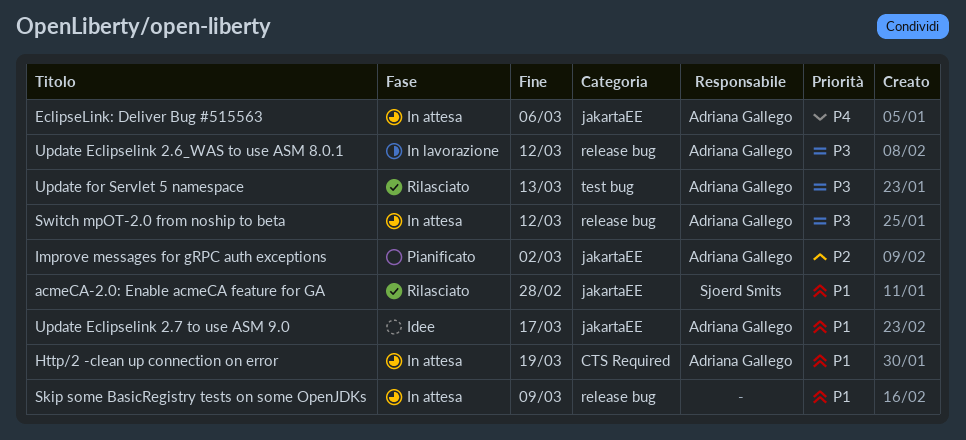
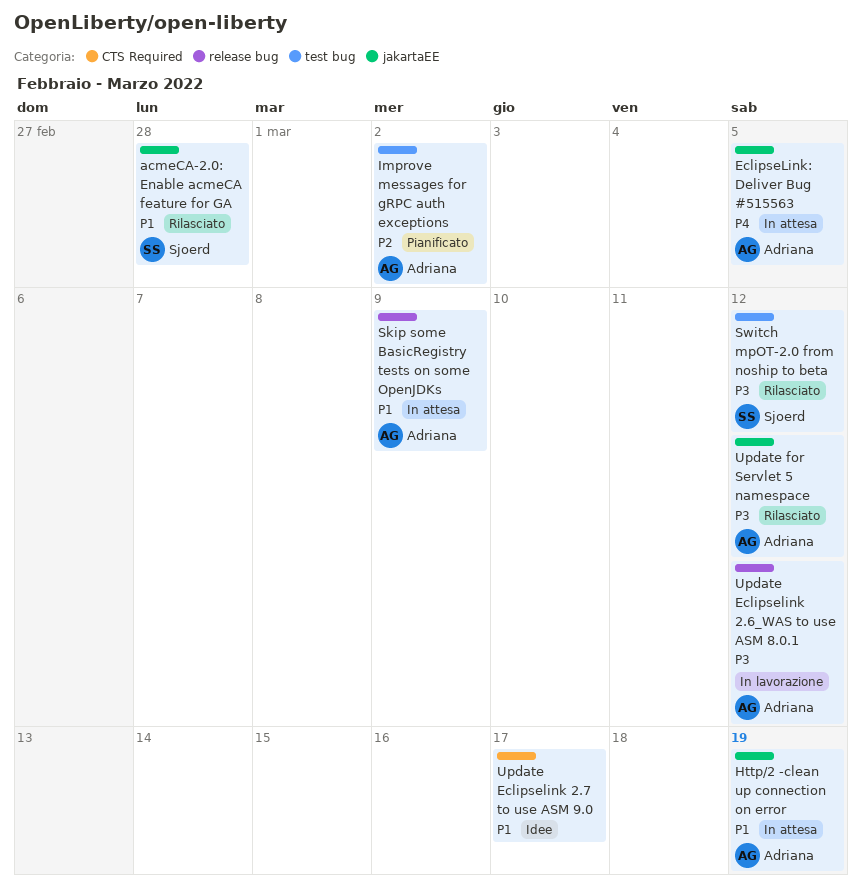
EclipseLink: Deliver Bug #515563, due: Mar 6 -> Mar 5
Http/2 -clean up connection on error, label: CTS Required -> jakartaEE
Improve messages for gRPC auth exceptions, label: jakartaEE -> test bug
Skip some BasicRegistry tests on some OpenJDKs, owner: none -> Adriana Gallego
Switch mpOT-2.0 from noship to beta, status: In attesa -> Rilasciato
Switch mpOT-2.0 from noship to beta, owner: Adriana Gallego -> Sjoerd Smits
Switch mpOT-2.0 from noship to beta, label: release bug -> test bug
Update Eclipselink 2.7 to use ASM 9.0, owner: Adriana Gallego -> none
Update Eclipselink 2.7 to use ASM 9.0, label: jakartaEE -> CTS Required
Update for Servlet 5 namespace, label: test bug -> jakartaEE
Update for Servlet 5 namespace, due: Mar 13 -> Mar 12

